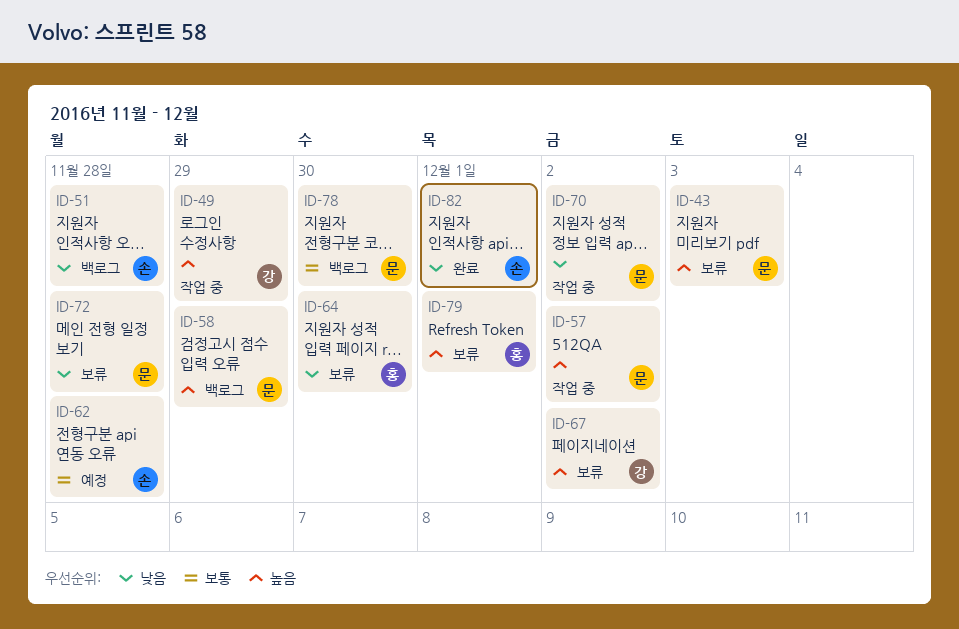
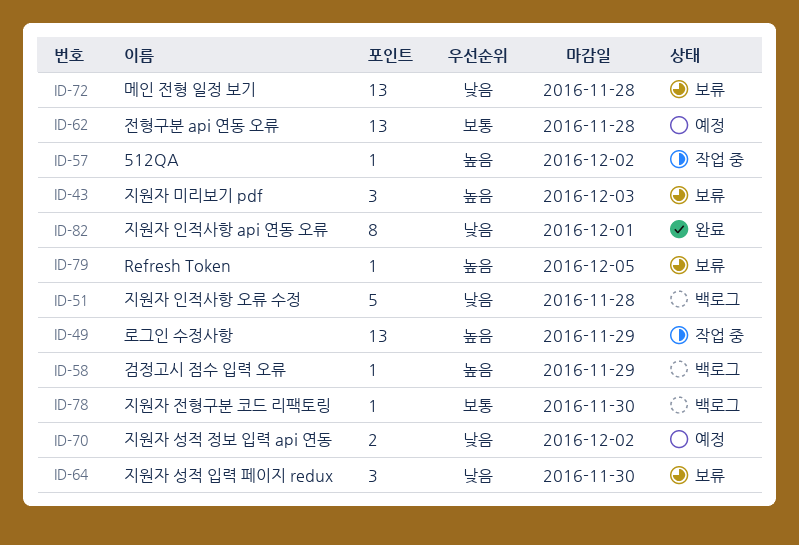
ID-67: present -> none
ID-70, status: 작업 중 -> 예정
ID-79, due: Dec 1 -> Dec 5

